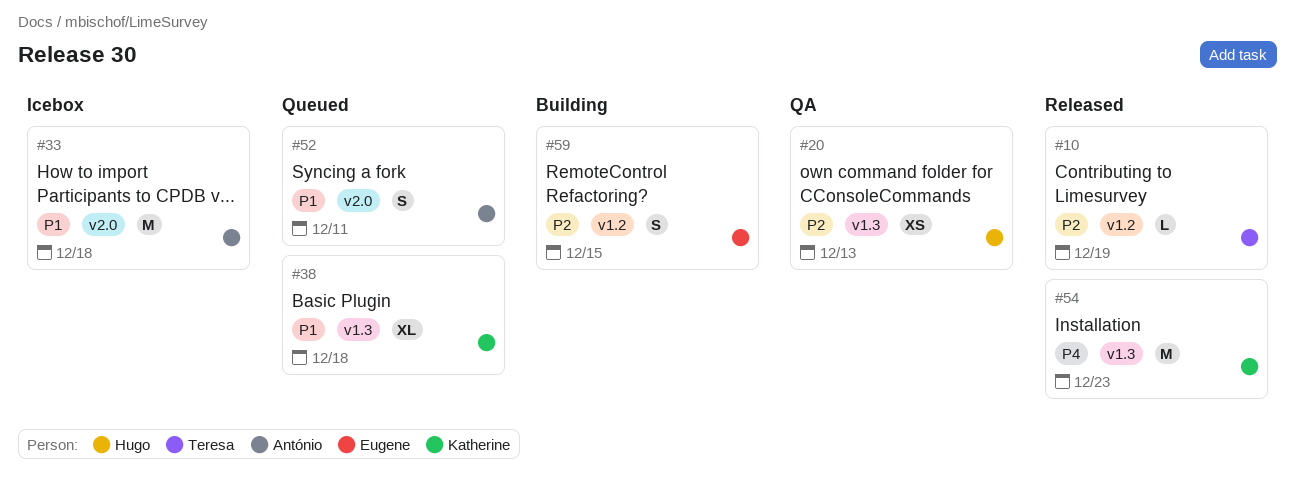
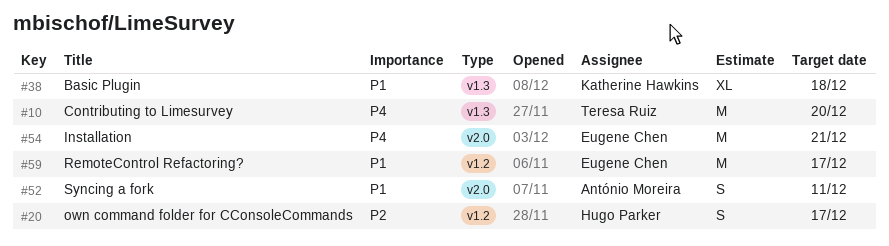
#10, priority: P2 -> P4
#10, label: v1.2 -> v1.3
#10, estimate: L -> M
#10, due: Dec 19 -> Dec 20
#20, label: v1.3 -> v1.2
#20, estimate: XS -> S
#20, due: Dec 13 -> Dec 17
#33: present -> none
#54, owner: Katherine Hawkins -> Eugene Chen
#54, label: v1.3 -> v2.0
#54, due: Dec 23 -> Dec 21
#59, priority: P2 -> P1
#59, estimate: S -> M
#59, due: Dec 15 -> Dec 17

